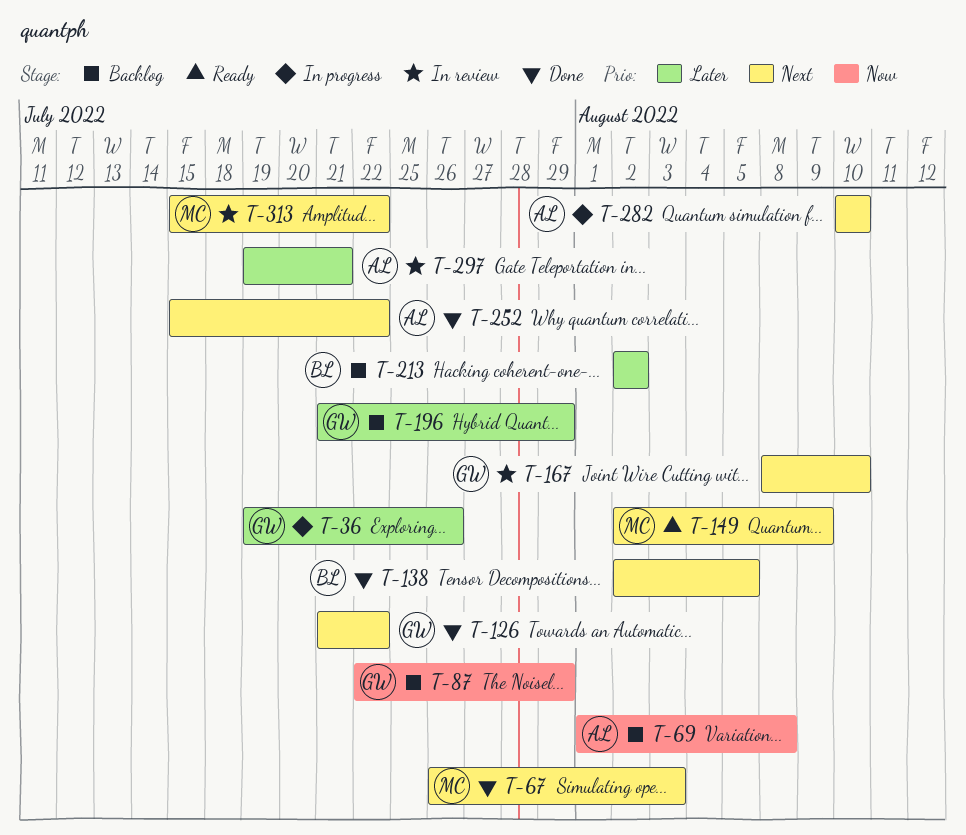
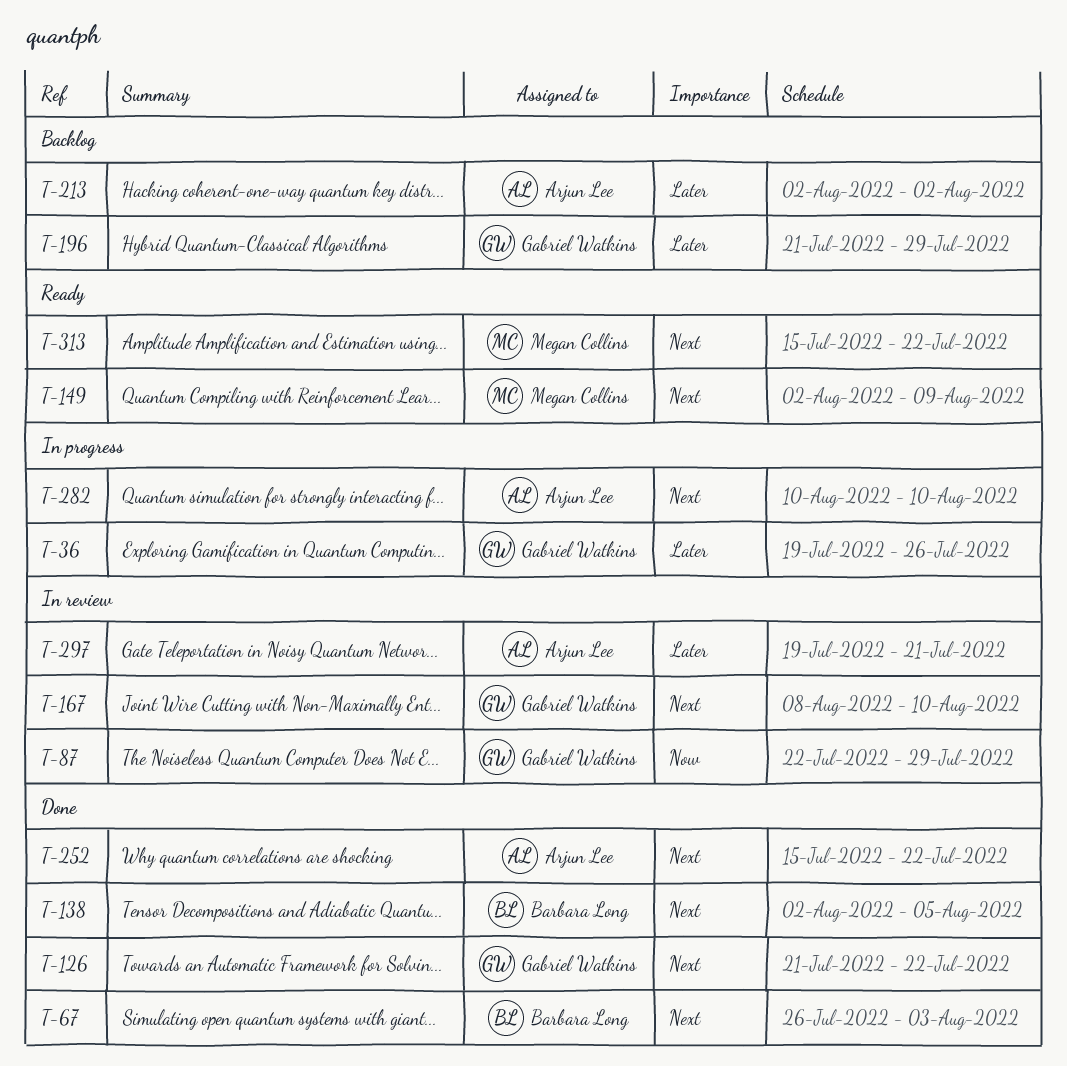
T-67, owner: Megan Collins -> Barbara Long
T-69: present -> none
T-87, status: Backlog -> In review
T-213, owner: Barbara Long -> Arjun Lee
T-313, status: In review -> Ready

